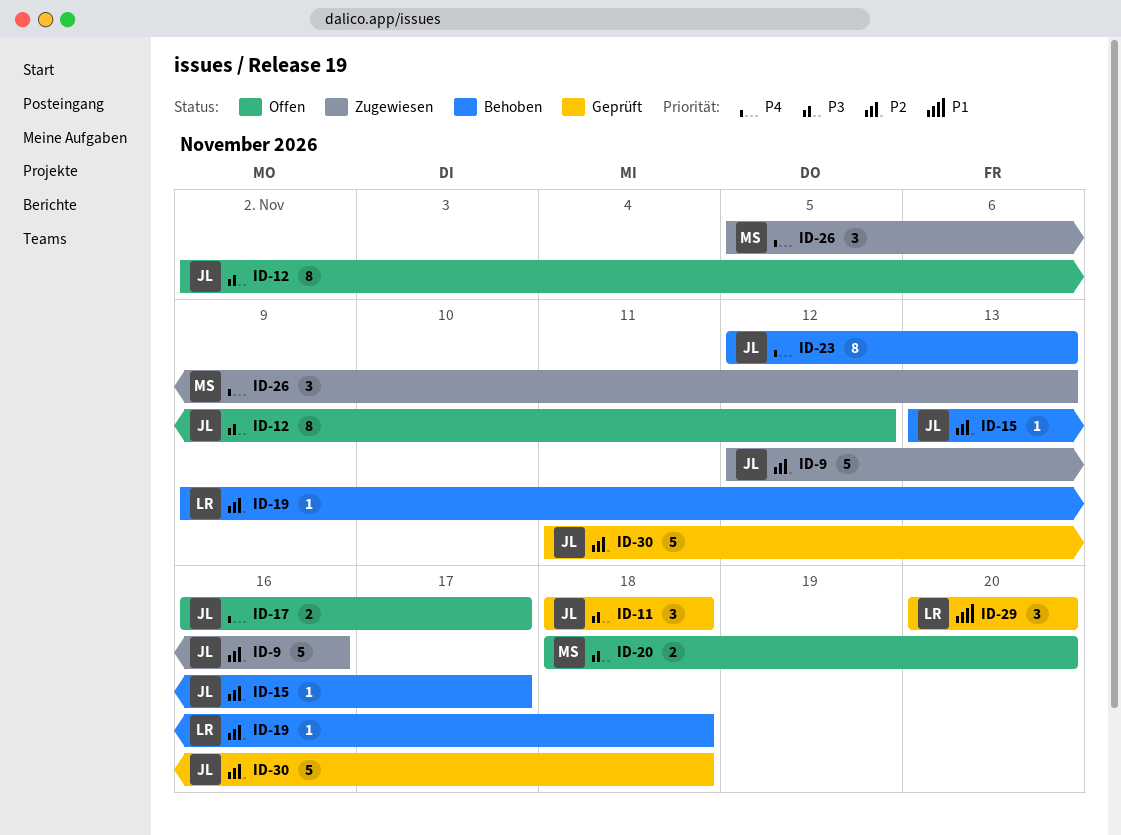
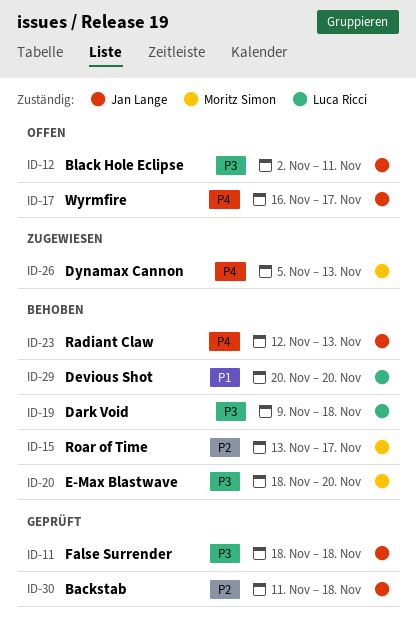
ID-9: present -> none
ID-12, due: Nov 12 -> Nov 11
ID-15, owner: Jan Lange -> Moritz Simon
ID-19, priority: P2 -> P3
ID-20, status: Offen -> Behoben
ID-29, status: Geprüft -> Behoben

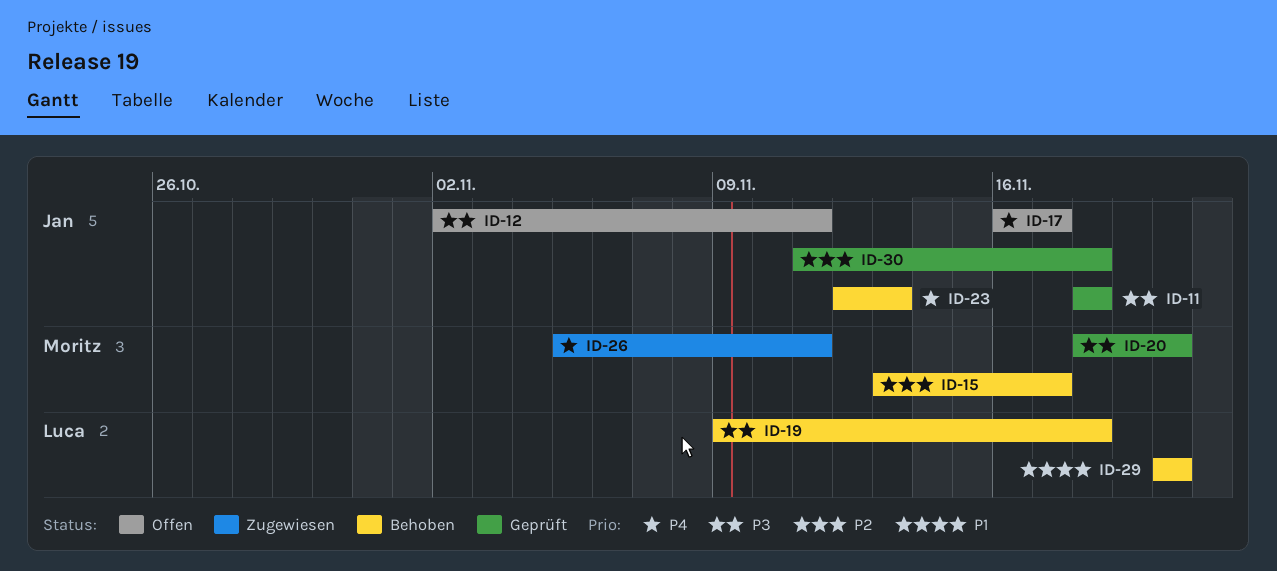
ID-20, status: Behoben -> Geprüft
ID-26, due: Nov 13 -> Nov 11

